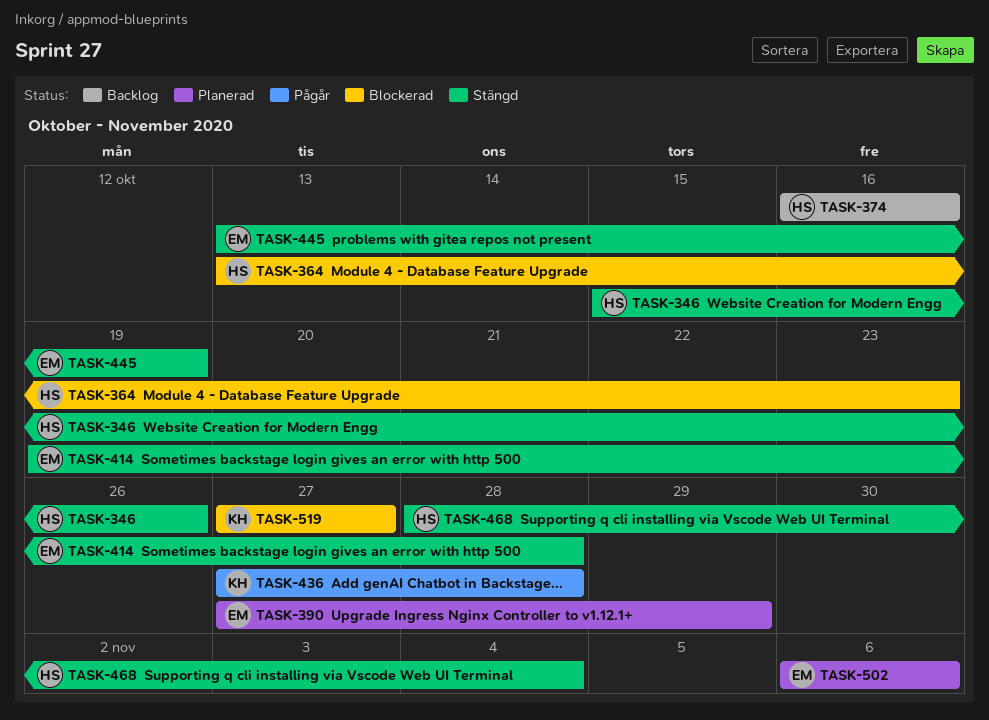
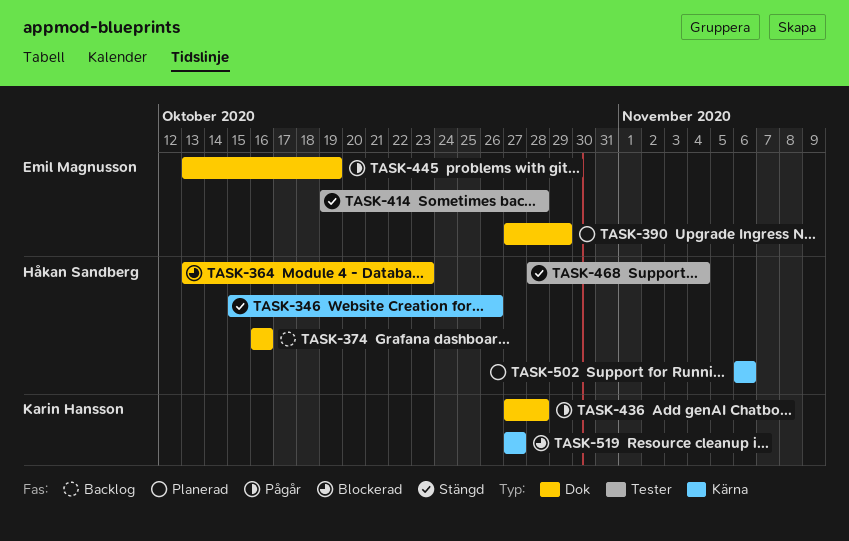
TASK-445, status: Stängd -> Pågår
TASK-502, owner: Emil Magnusson -> Håkan Sandberg

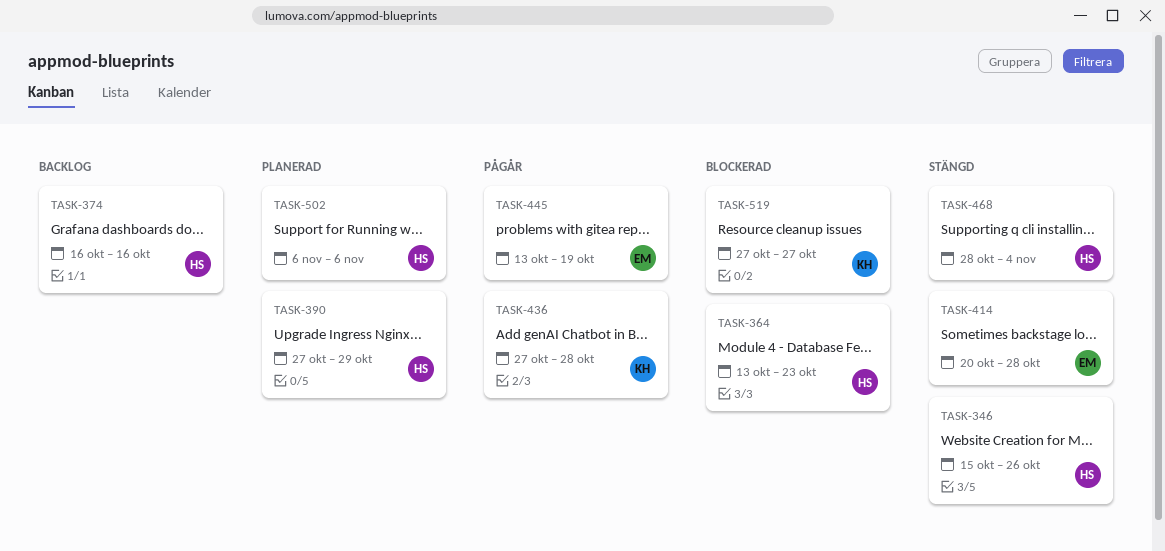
TASK-390, owner: Emil Magnusson -> Håkan Sandberg
TASK-414, start: Oct 19 -> Oct 20

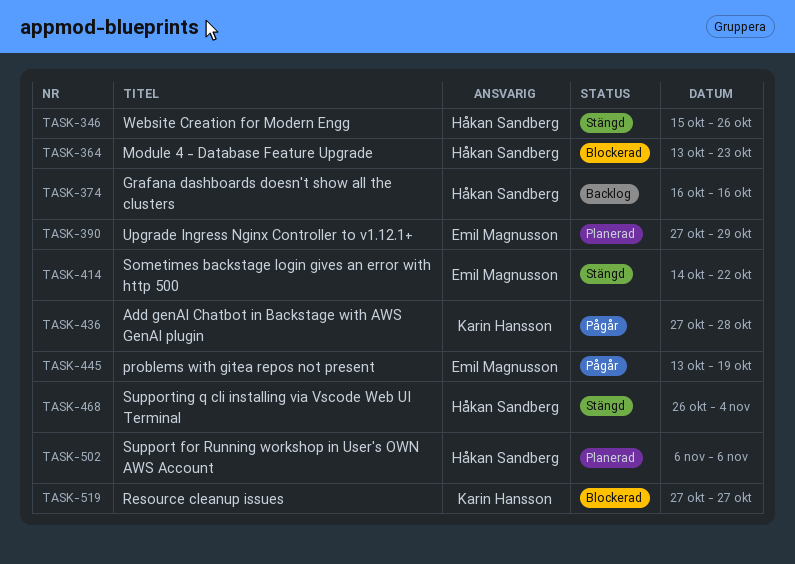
TASK-390, owner: Håkan Sandberg -> Emil Magnusson
TASK-414, start: Oct 20 -> Oct 14
TASK-414, due: Oct 28 -> Oct 22
TASK-468, start: Oct 28 -> Oct 26

